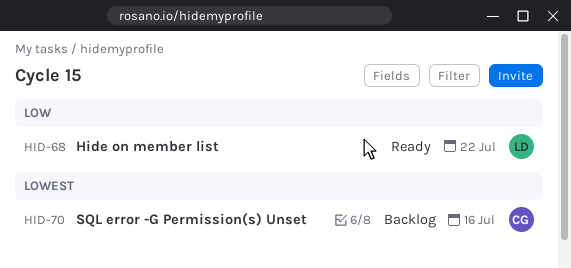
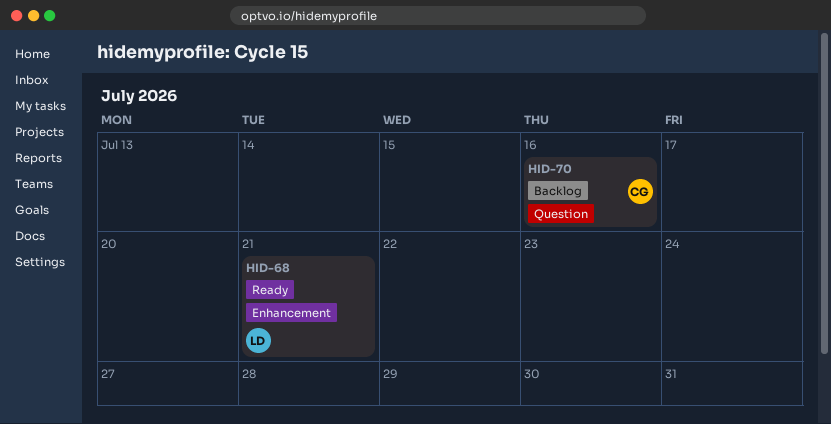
HID-68, due: Jul 22 -> Jul 21

